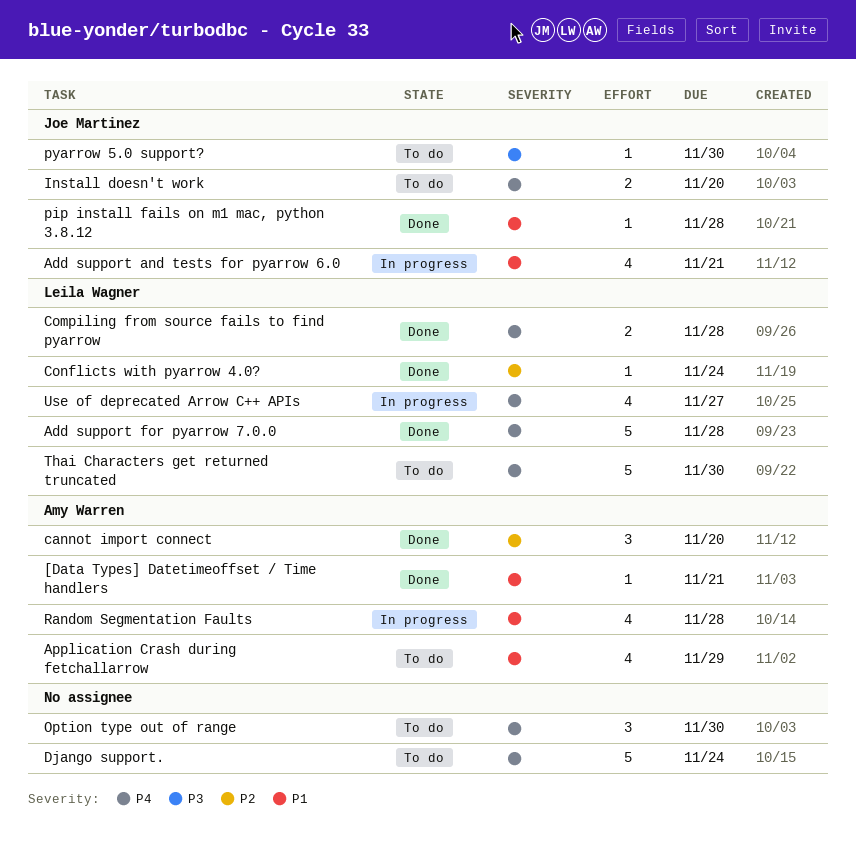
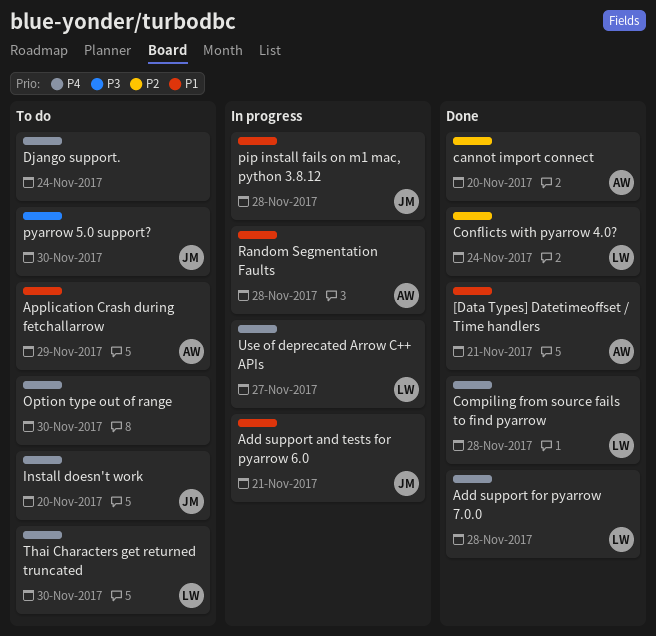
pip install fails on m1 mac, python 3.8.12, status: Done -> In progress

